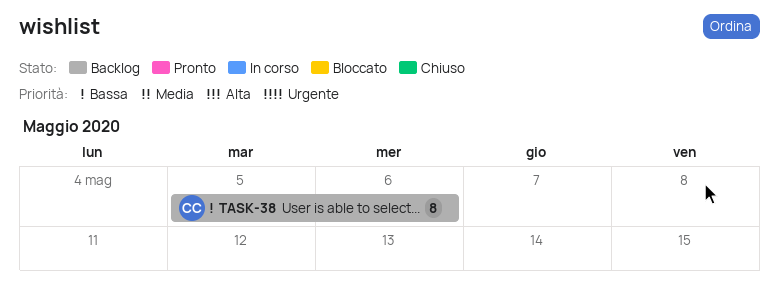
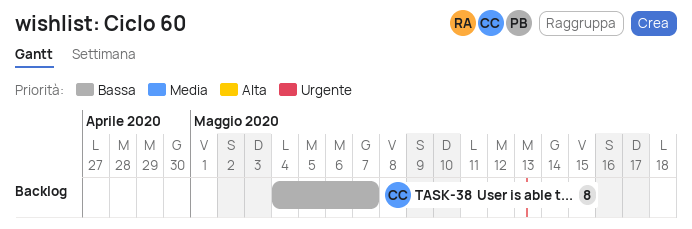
TASK-38, start: May 5 -> May 4
TASK-38, due: May 6 -> May 7

